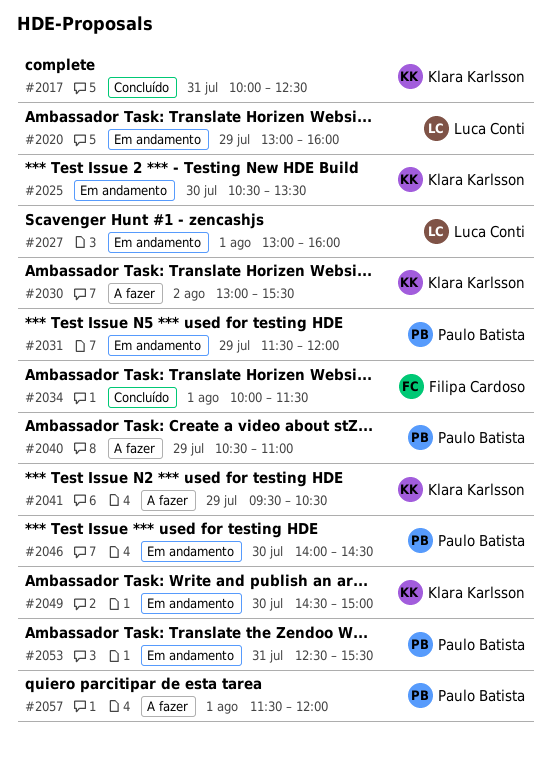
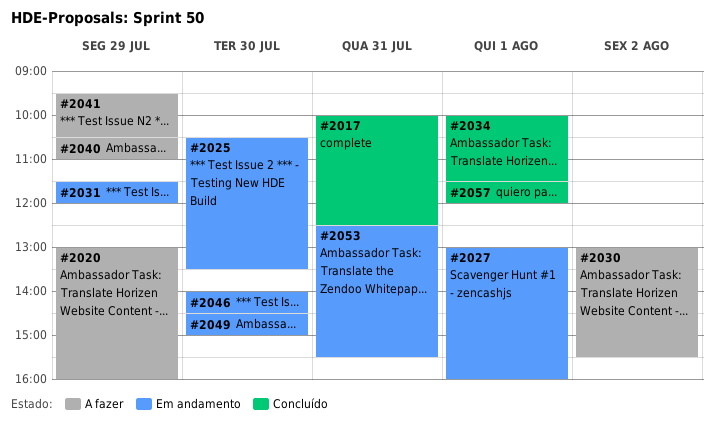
#2020, status: Em andamento -> A fazer
#2057, status: A fazer -> Concluído

